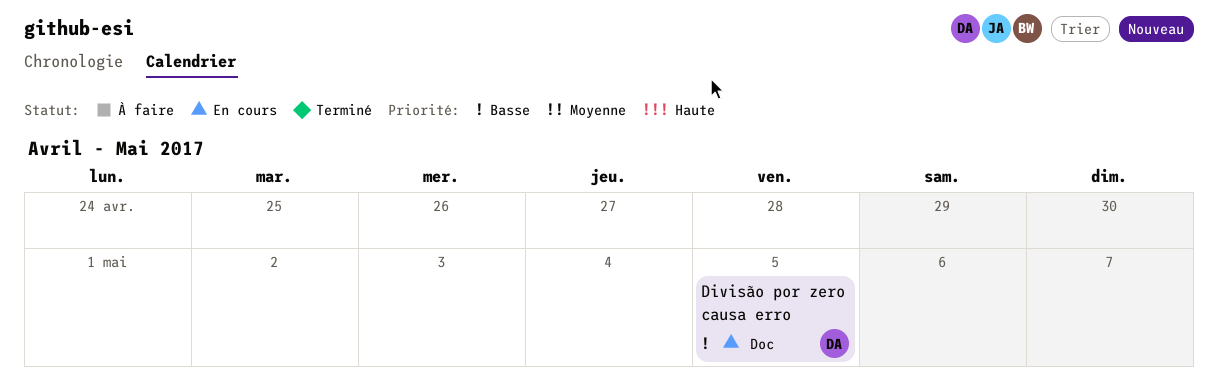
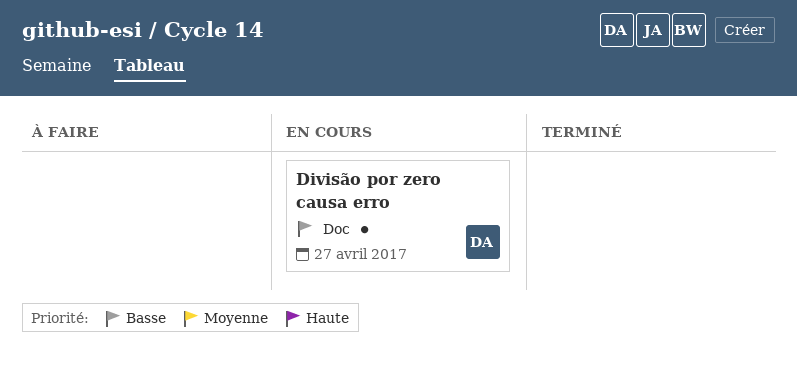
Divisão por zero causa erro, due: May 5 -> Apr 27

